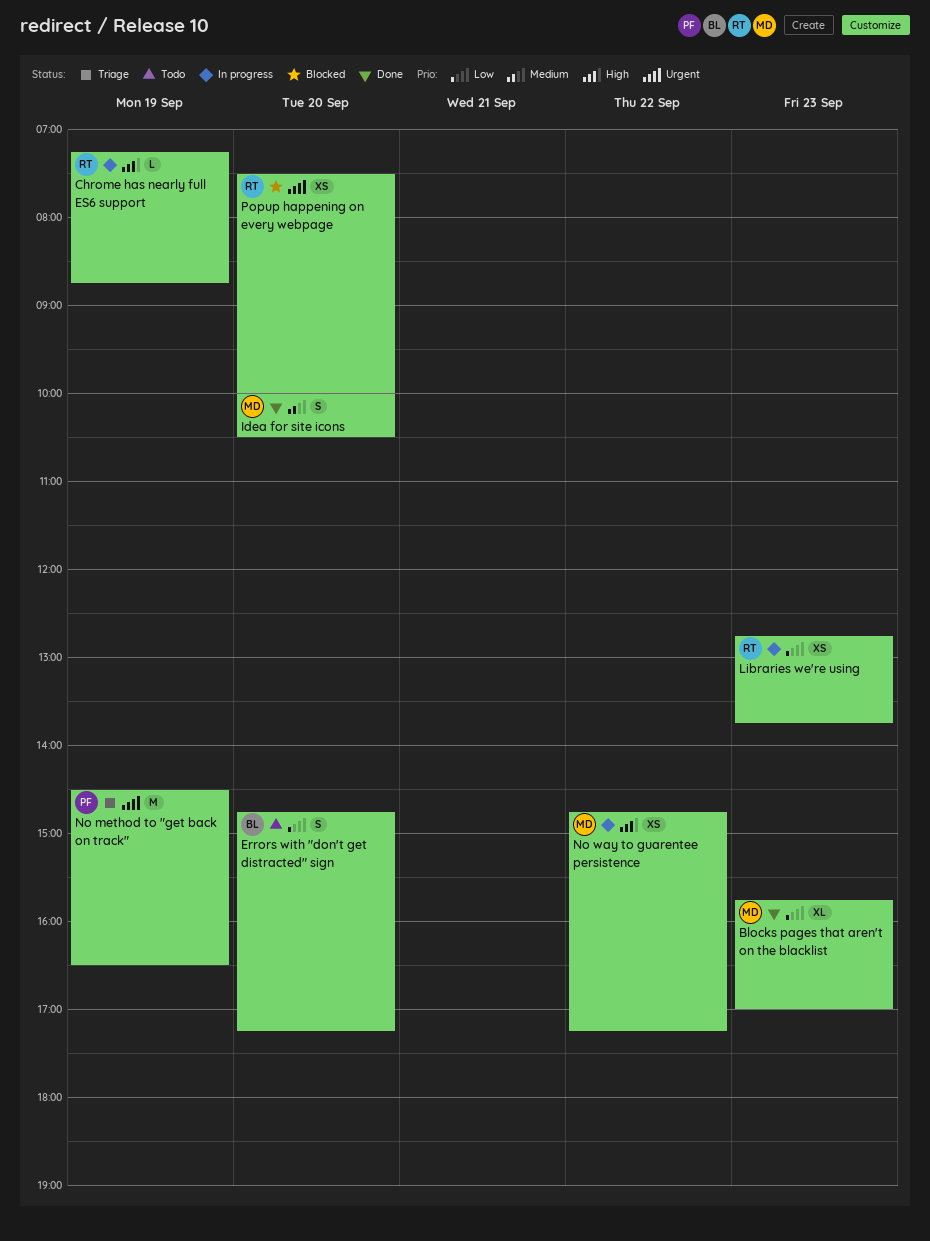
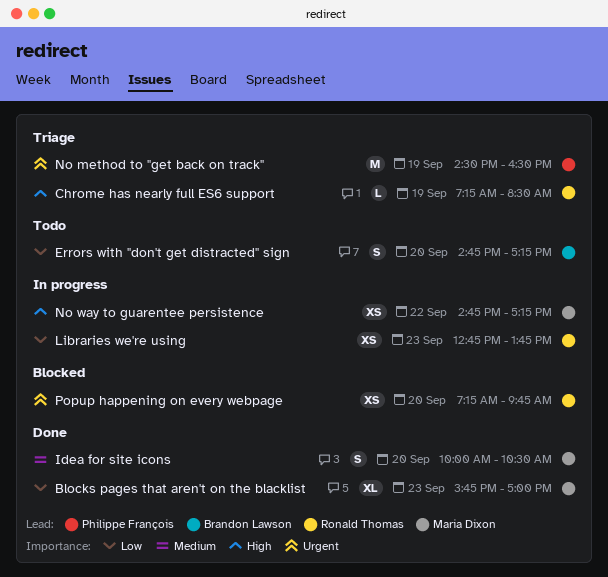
Chrome has nearly full ES6 support, status: In progress -> Triage
Chrome has nearly full ES6 support, ends: 08:45 -> 08:30
Popup happening on every webpage, begins: 07:30 -> 07:15
Popup happening on every webpage, ends: 10:00 -> 09:45

